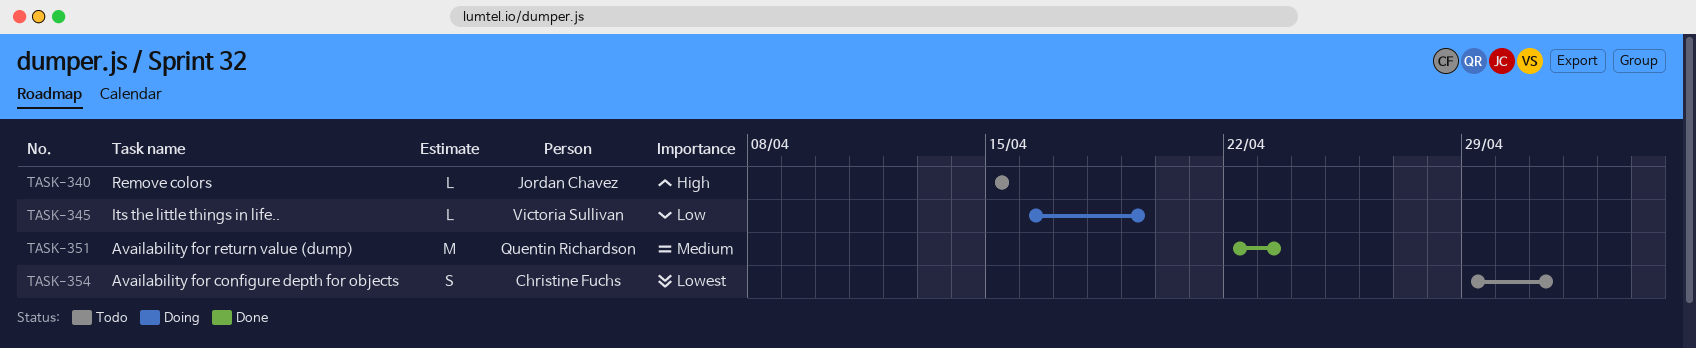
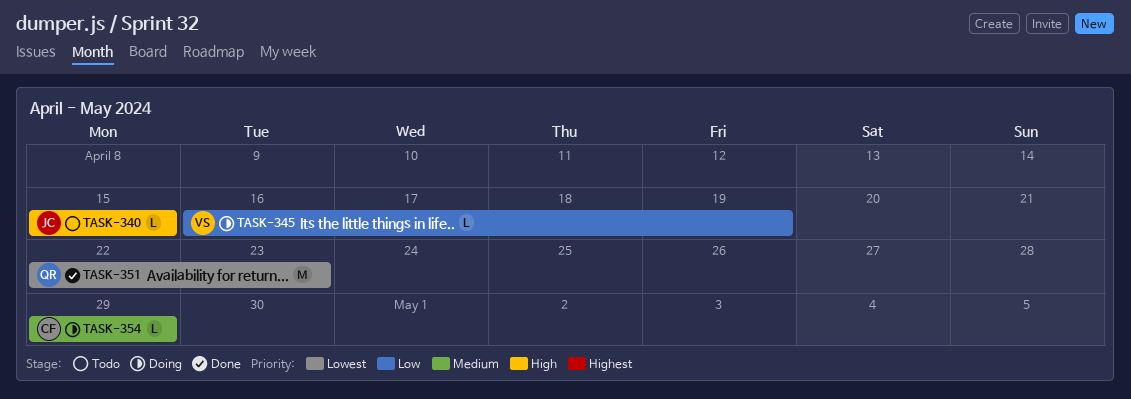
TASK-351, priority: Medium -> Lowest
TASK-354, status: Todo -> Doing
TASK-354, priority: Lowest -> Medium
TASK-354, estimate: S -> L
TASK-354, due: May 1 -> Apr 29

